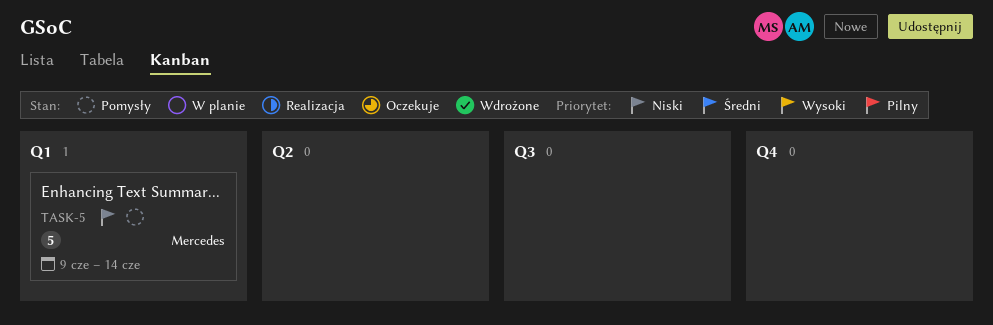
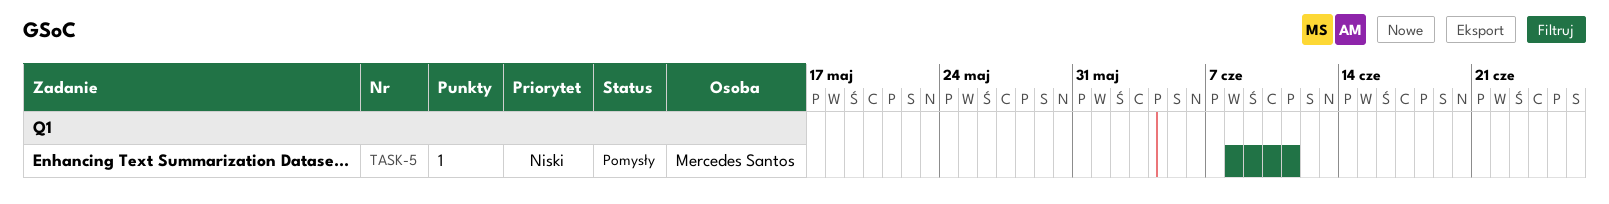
TASK-5, estimate: 5 -> 1
TASK-5, start: Jun 9 -> Jun 8
TASK-5, due: Jun 14 -> Jun 11

